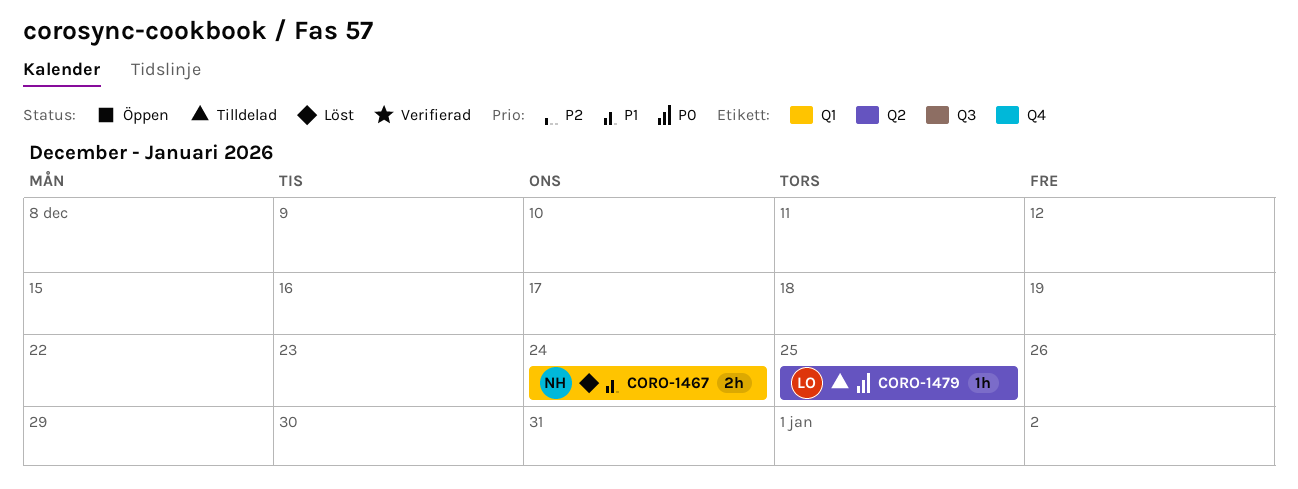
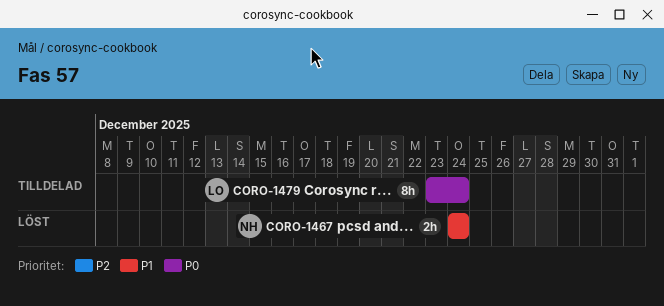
CORO-1479, estimate: 1h -> 8h
CORO-1479, start: Dec 25 -> Dec 23
CORO-1479, due: Dec 25 -> Dec 24

